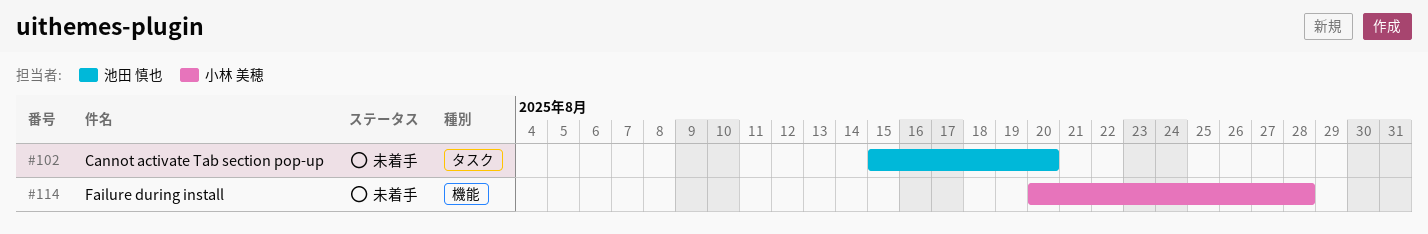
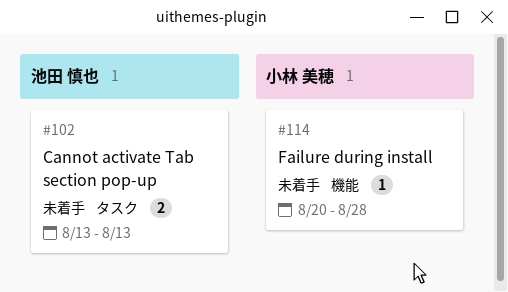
#102, start: Aug 15 -> Aug 13
#102, due: Aug 20 -> Aug 13

